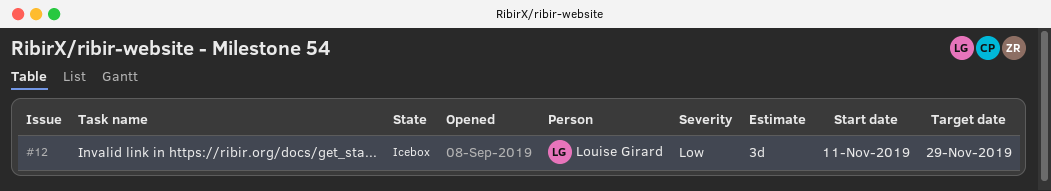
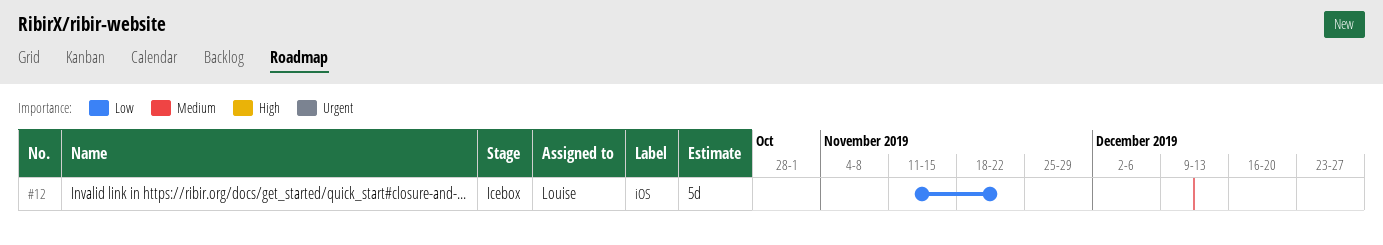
#12, estimate: 3d -> 5d
#12, due: Nov 29 -> Nov 22

